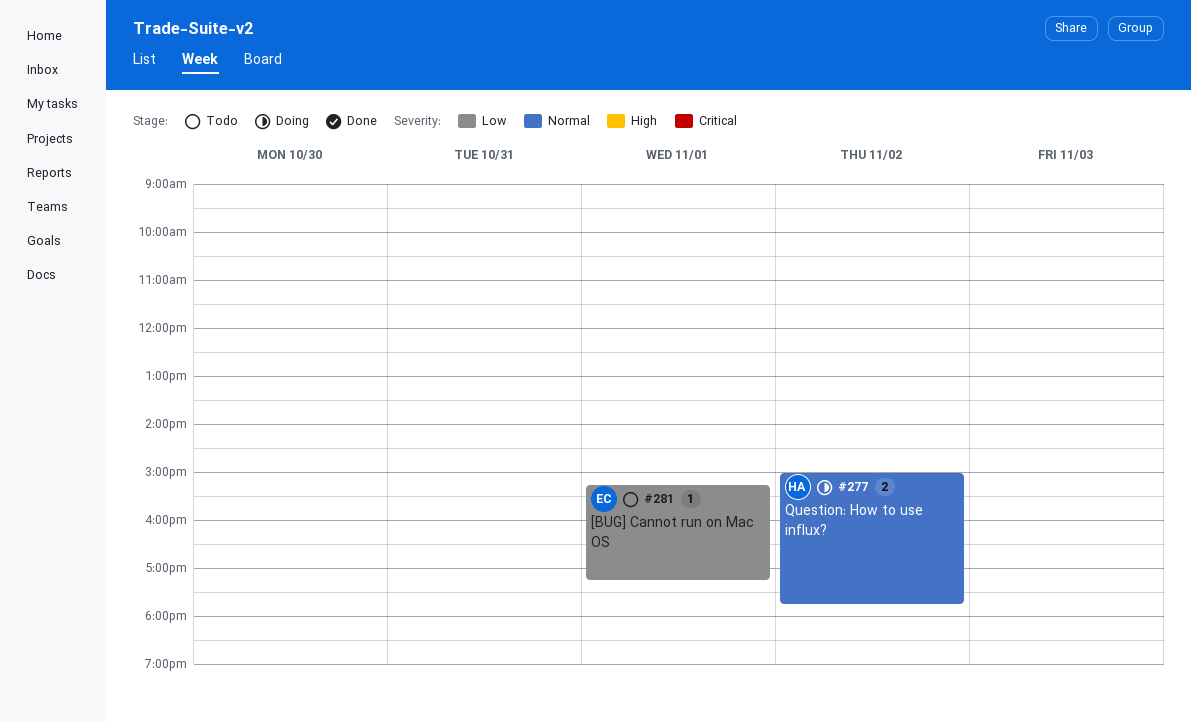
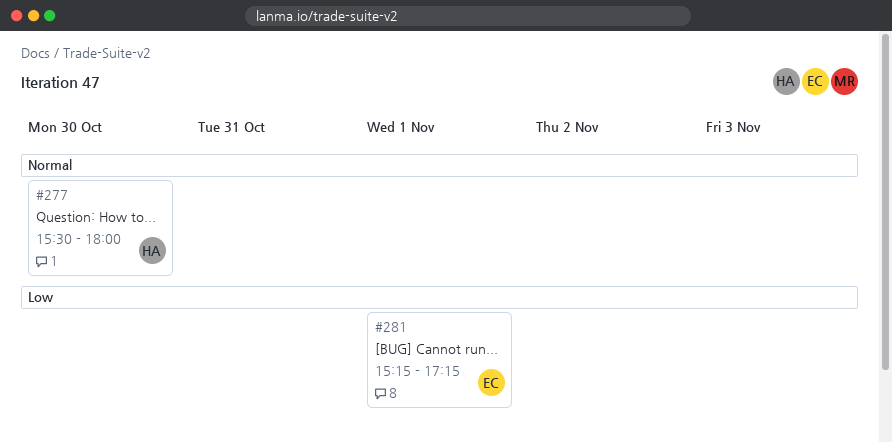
#277, day: Nov 2 -> Oct 30
#277, begins: 15:00 -> 15:30
#277, ends: 17:45 -> 18:00

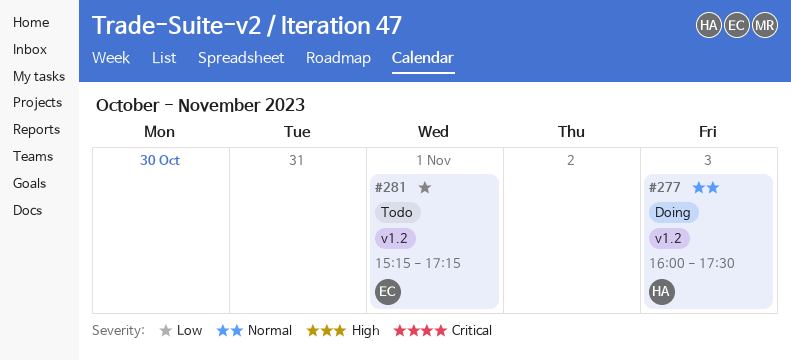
#277, day: Oct 30 -> Nov 3
#277, begins: 15:30 -> 16:00
#277, ends: 18:00 -> 17:30

